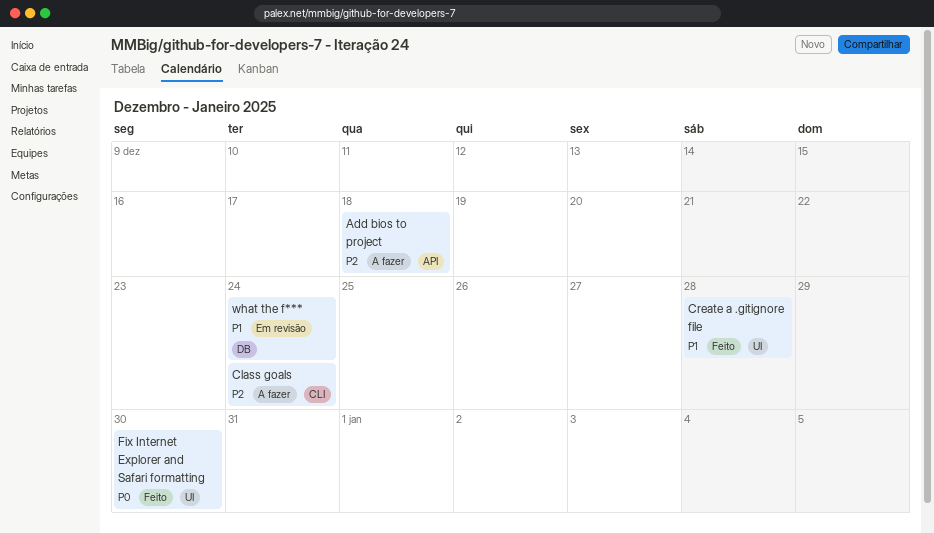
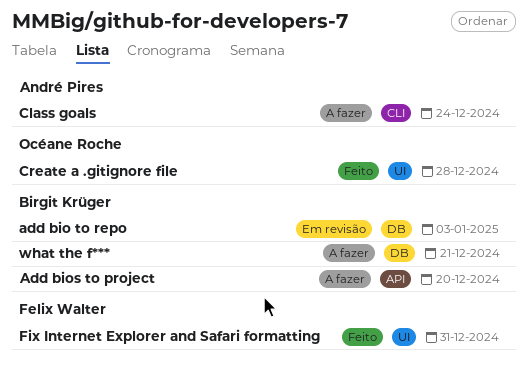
add bio to repo: none -> present
Add bios to project, due: Dec 18 -> Dec 20
Fix Internet Explorer and Safari formatting, due: Dec 30 -> Dec 31
what the f***, status: Em revisão -> A fazer
what the f***, due: Dec 24 -> Dec 21

